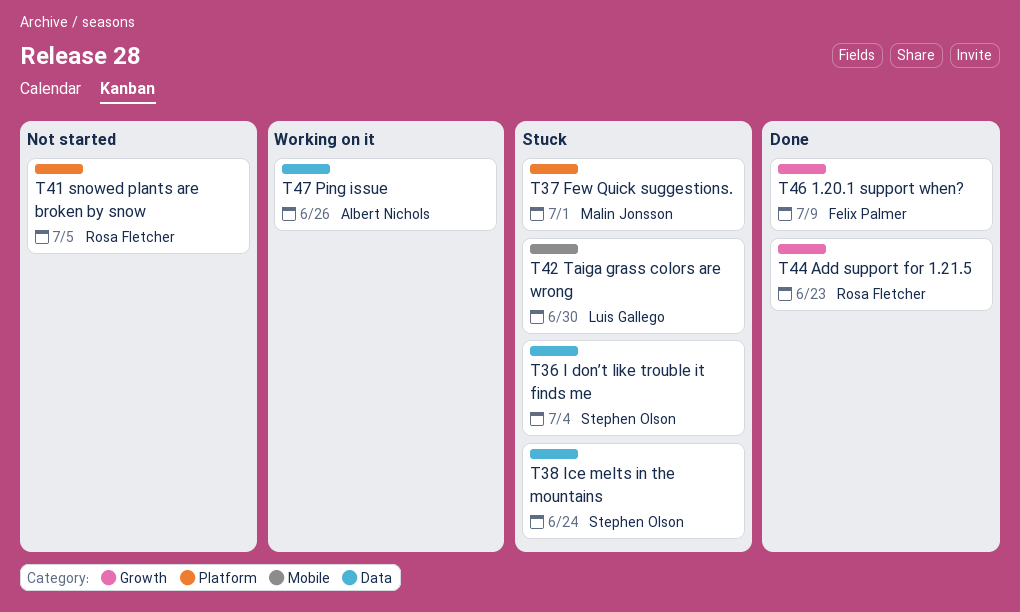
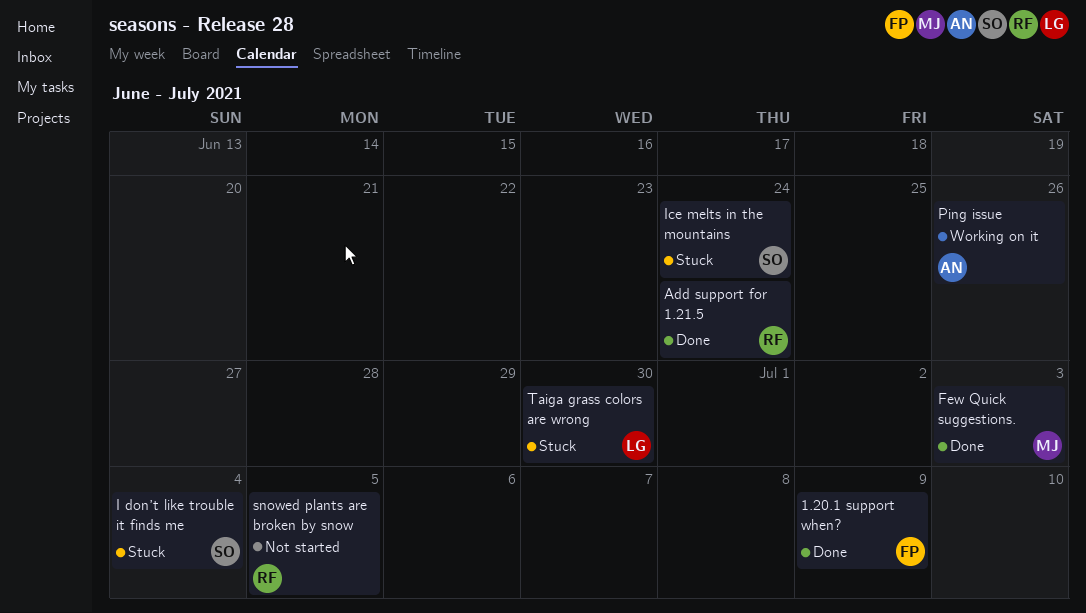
Add support for 1.21.5, due: Jun 23 -> Jun 24
Few Quick suggestions., status: Stuck -> Done
Few Quick suggestions., due: Jul 1 -> Jul 3

